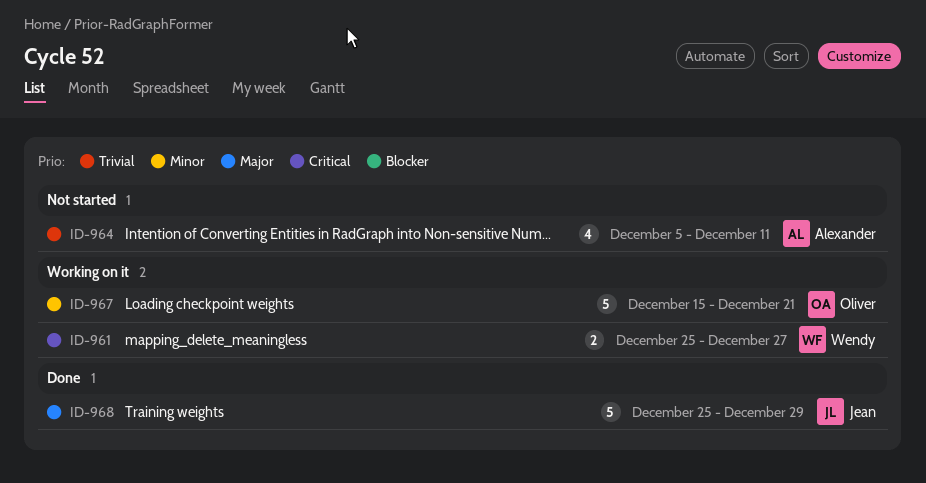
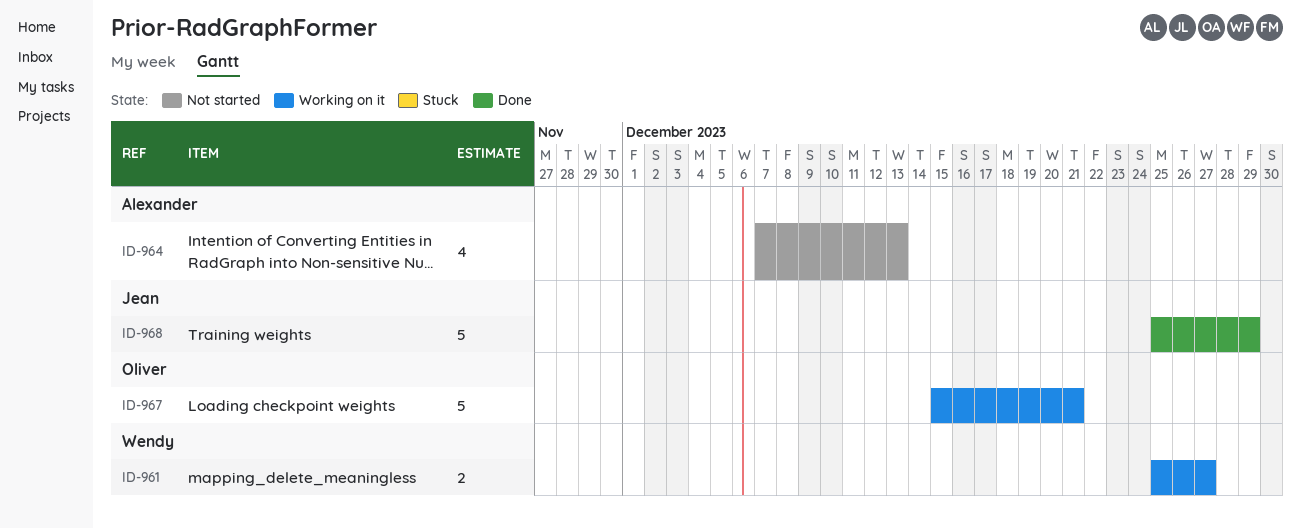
ID-964, start: Dec 5 -> Dec 7
ID-964, due: Dec 11 -> Dec 13

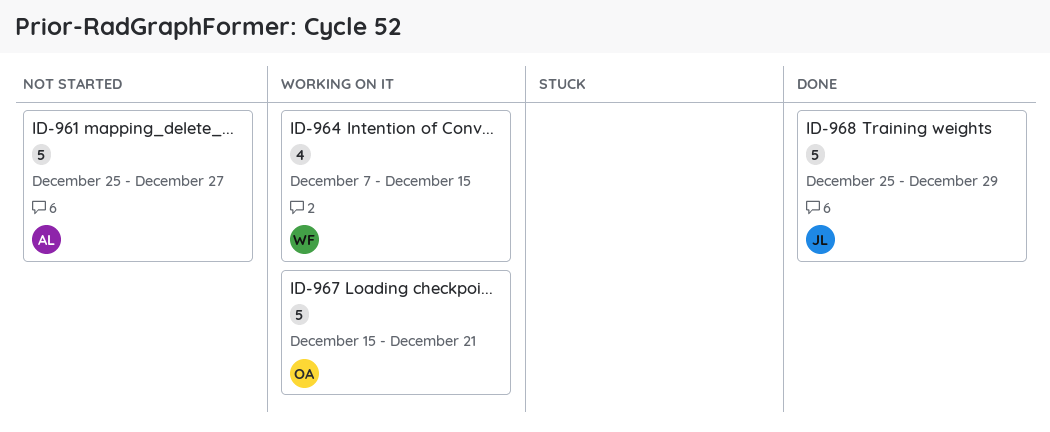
ID-961, status: Working on it -> Not started
ID-961, owner: Wendy -> Alexander
ID-961, estimate: 2 -> 5
ID-964, status: Not started -> Working on it
ID-964, owner: Alexander -> Wendy
ID-964, due: Dec 13 -> Dec 15

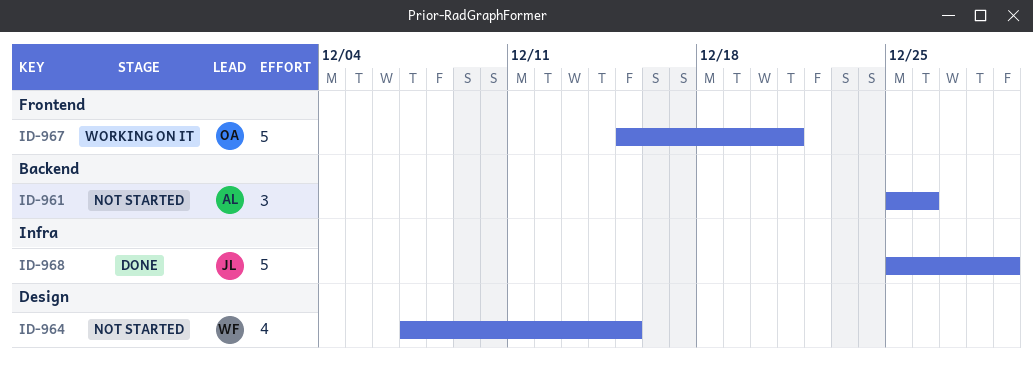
ID-961, estimate: 5 -> 3
ID-961, due: Dec 27 -> Dec 26
ID-964, status: Working on it -> Not started

